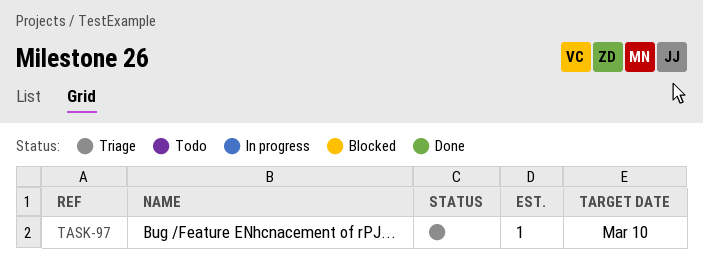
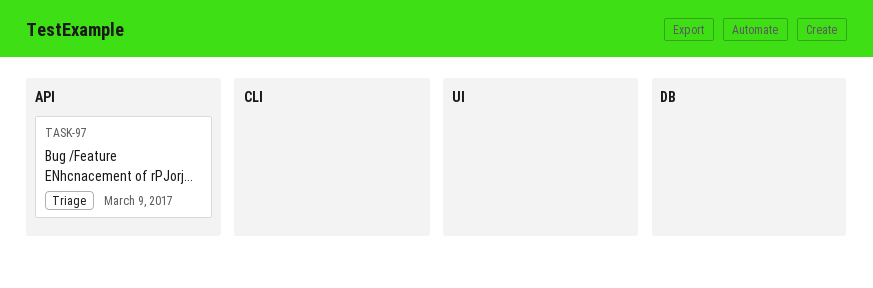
TASK-97, due: Mar 10 -> Mar 9

